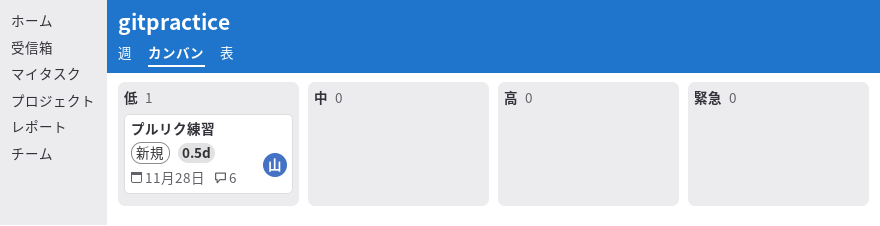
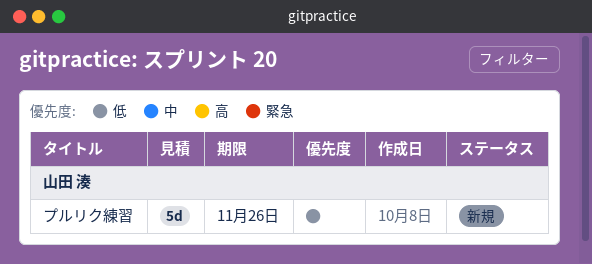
プルリク練習, estimate: 0.5d -> 5d
プルリク練習, due: Nov 28 -> Nov 26

